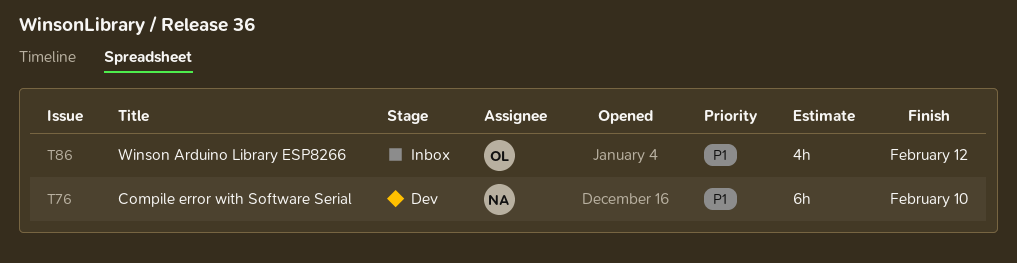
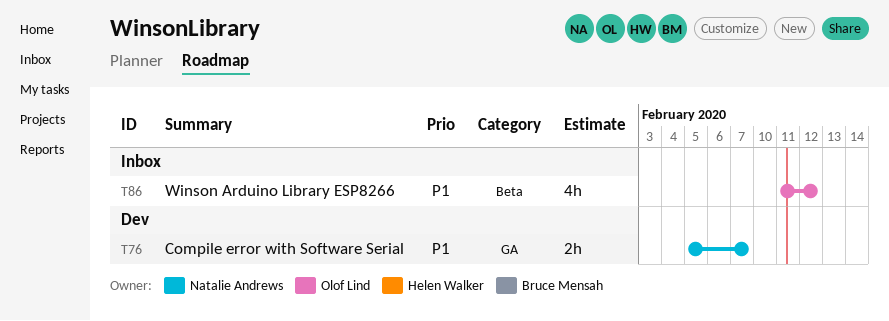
T76, estimate: 6h -> 2h
T76, due: Feb 10 -> Feb 7

